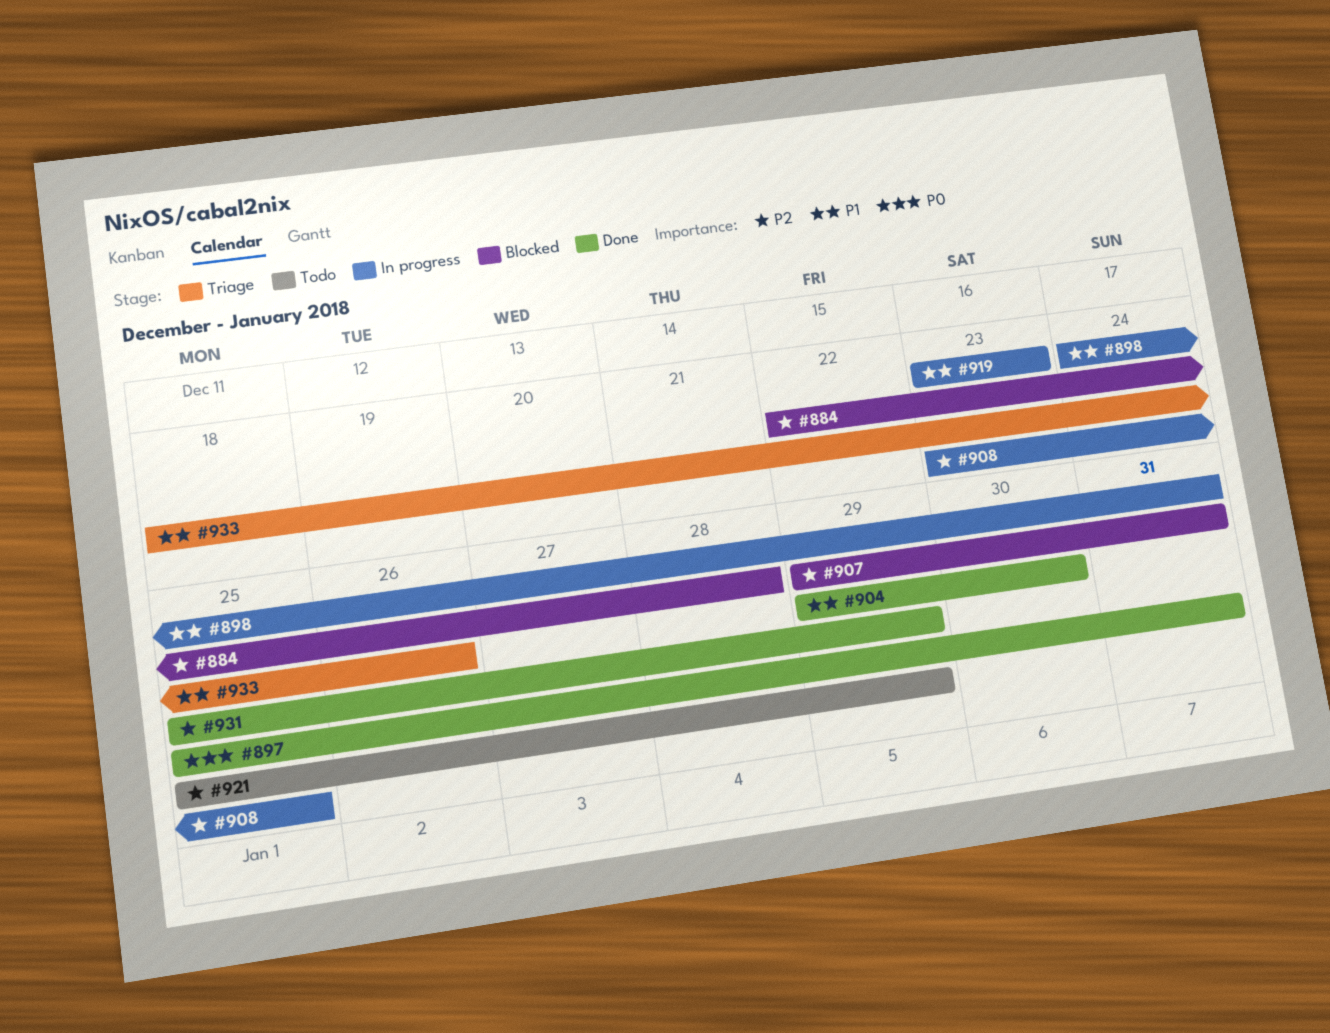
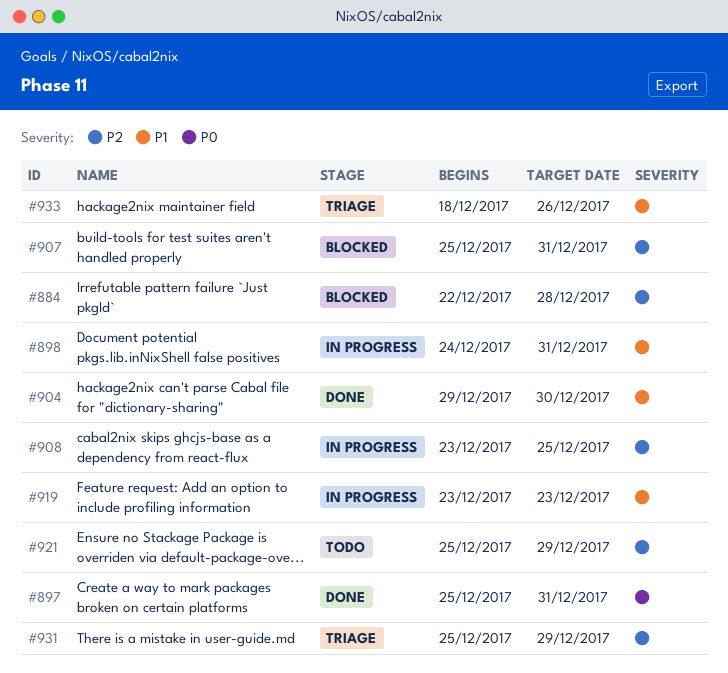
#907, start: Dec 29 -> Dec 25
#931, status: Done -> Triage

